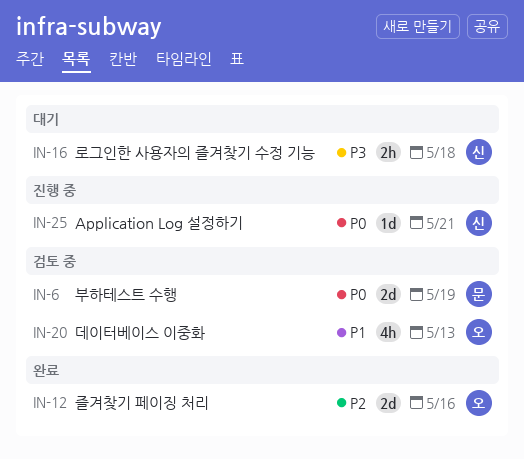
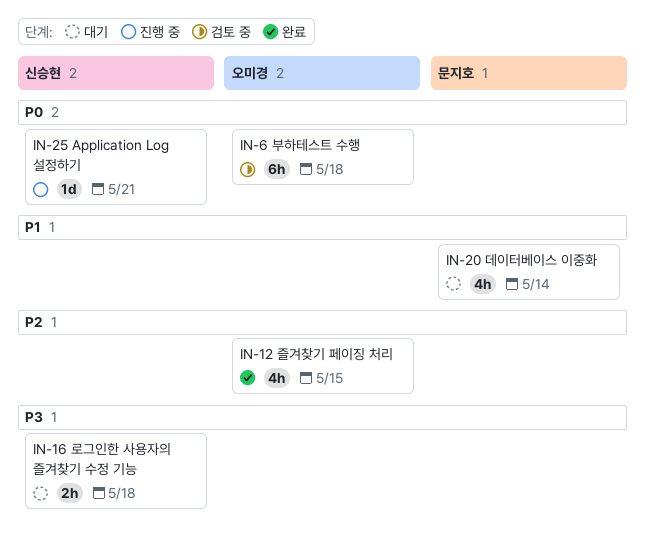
IN-6, owner: 문지호 -> 오미경
IN-6, estimate: 2d -> 6h
IN-6, due: May 19 -> May 18
IN-12, estimate: 2d -> 4h
IN-12, due: May 16 -> May 15
IN-20, status: 검토 중 -> 대기
IN-20, owner: 오미경 -> 문지호
IN-20, due: May 13 -> May 14

